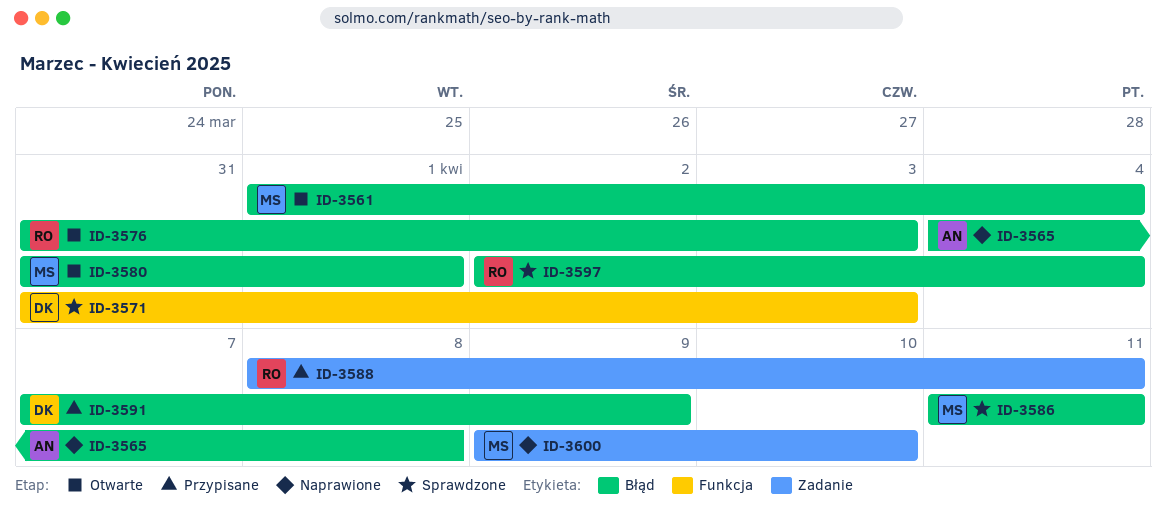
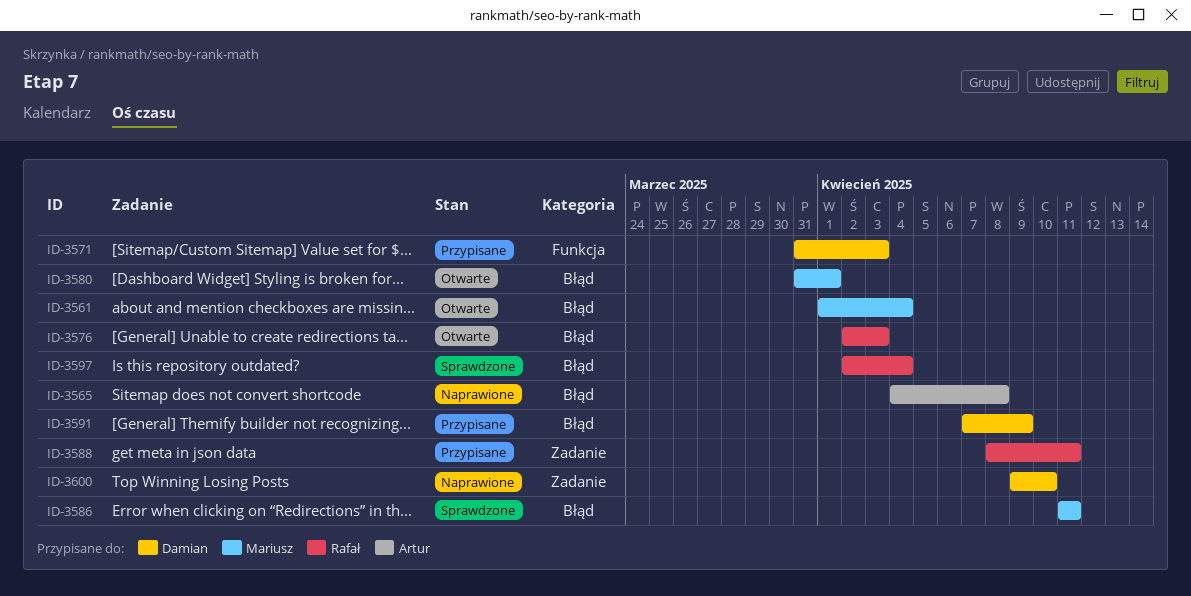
ID-3571, status: Sprawdzone -> Przypisane
ID-3576, start: Mar 31 -> Apr 2
ID-3600, owner: Mariusz -> Damian

